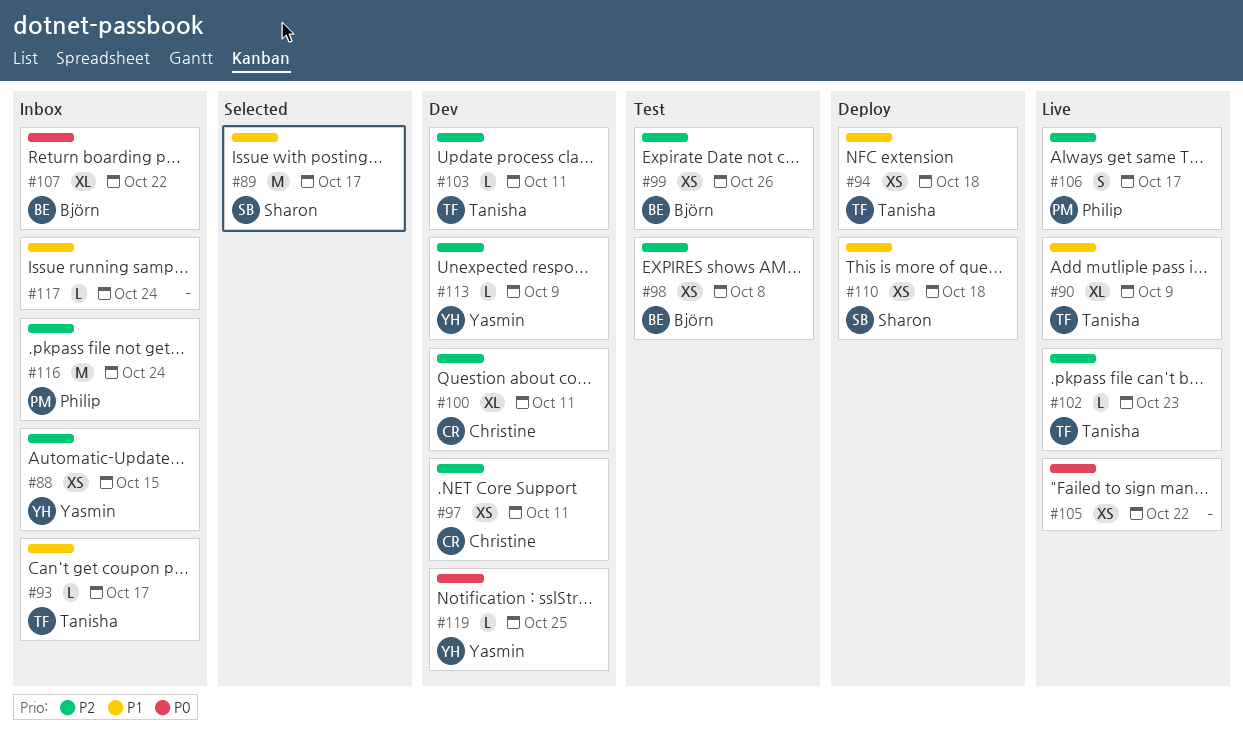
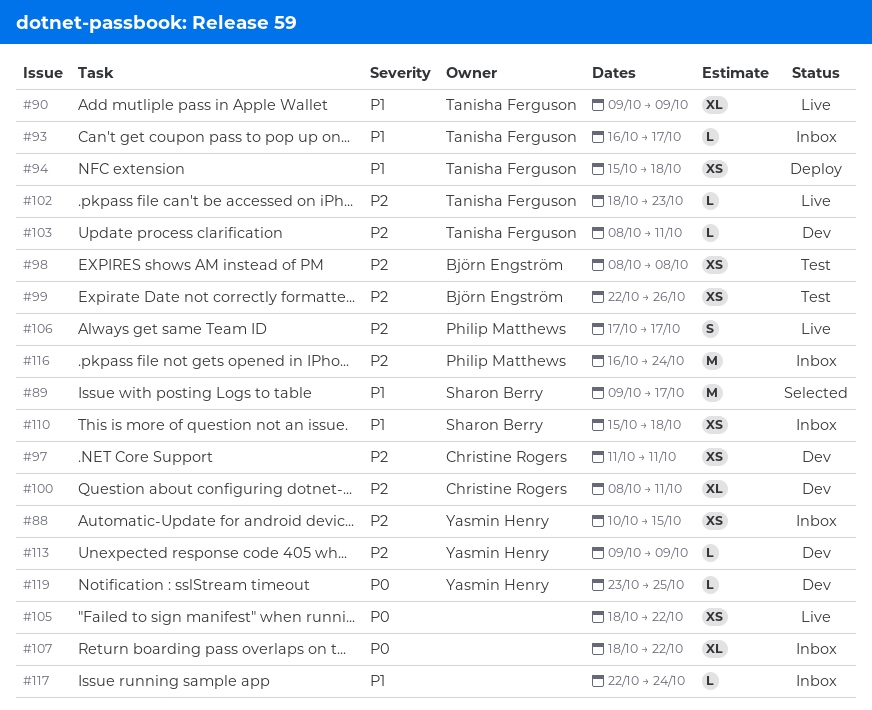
#107, owner: Björn Engström -> none
#110, status: Deploy -> Inbox

